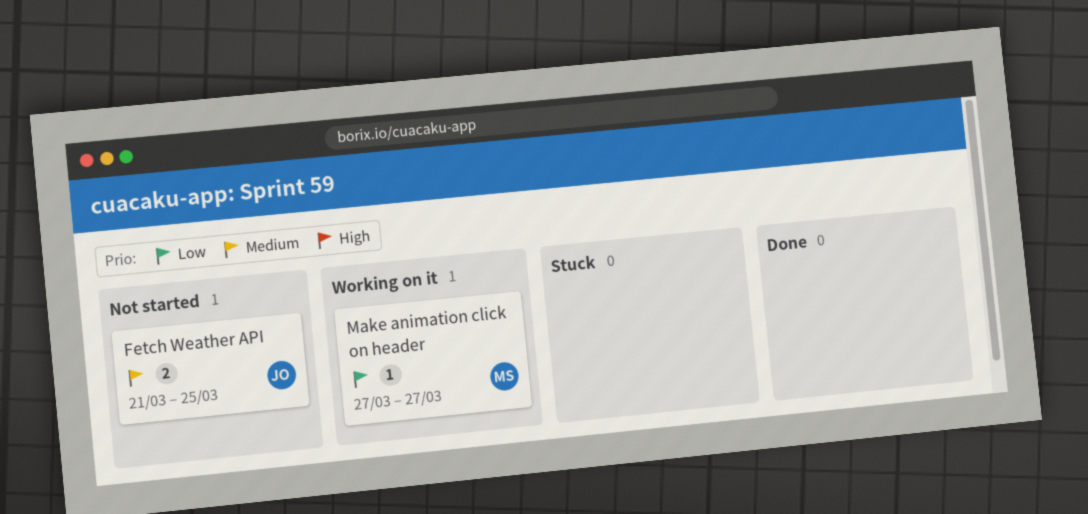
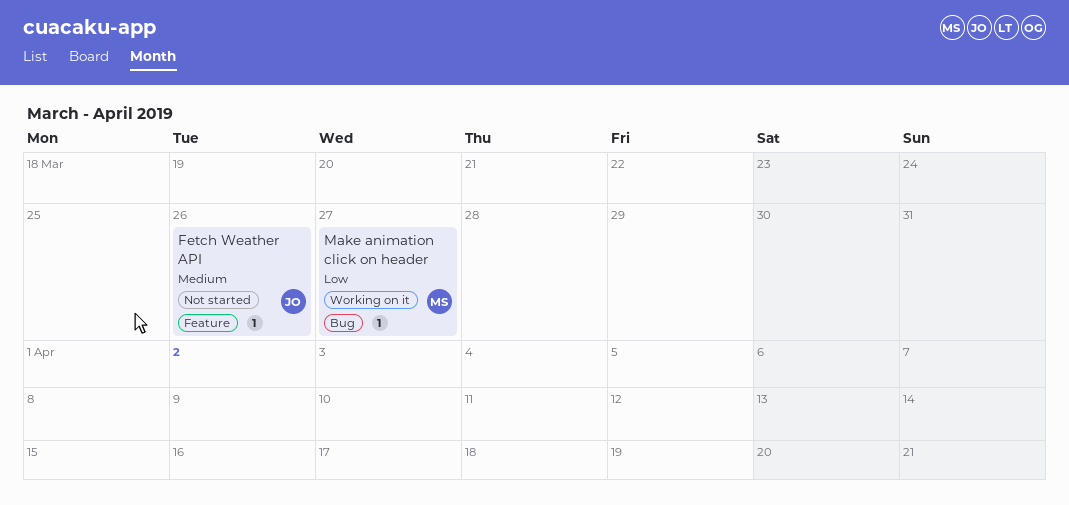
Fetch Weather API, estimate: 2 -> 1
Fetch Weather API, due: Mar 25 -> Mar 26

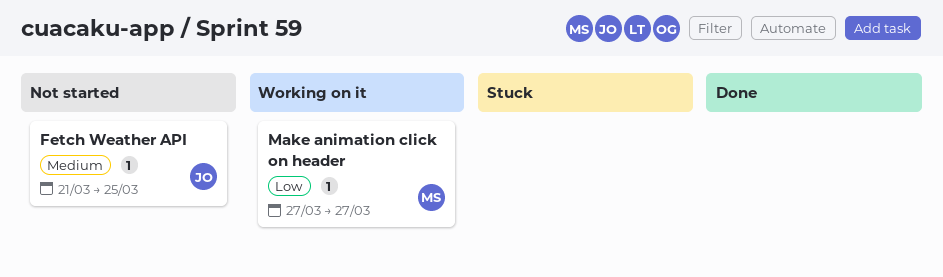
Fetch Weather API, due: Mar 26 -> Mar 25

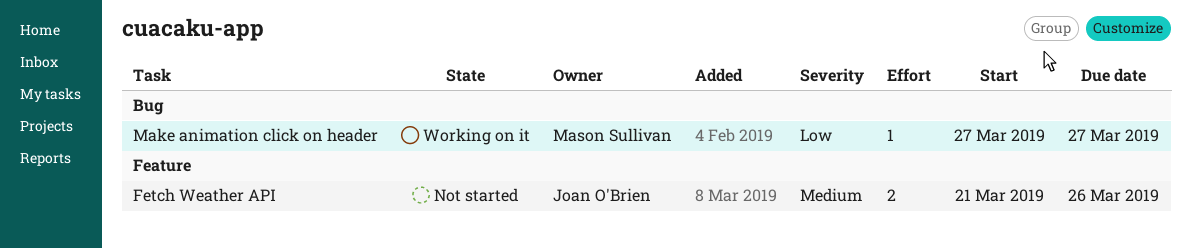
Fetch Weather API, estimate: 1 -> 2
Fetch Weather API, due: Mar 25 -> Mar 26

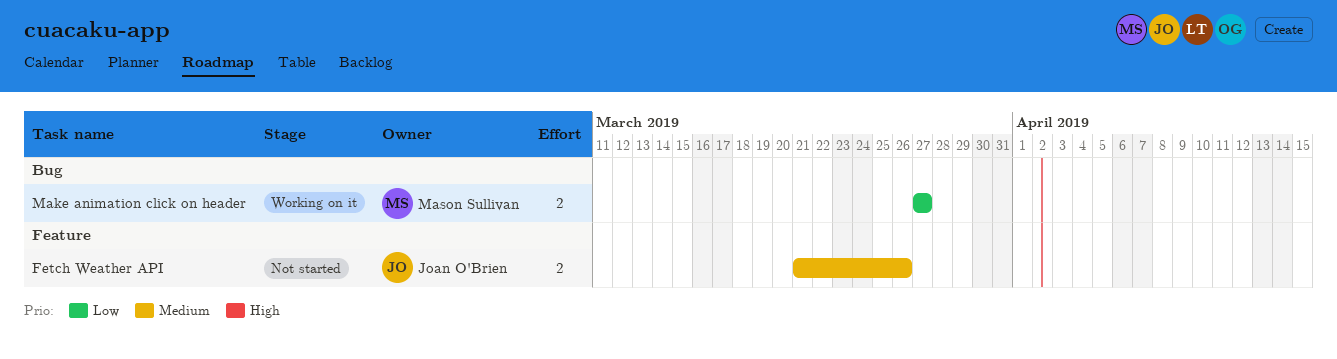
Make animation click on header, estimate: 1 -> 2

